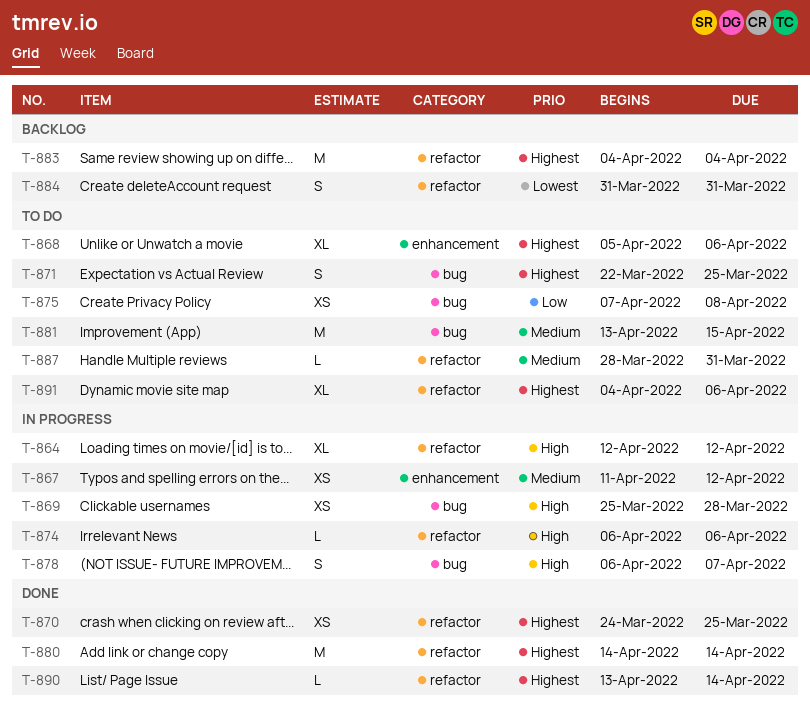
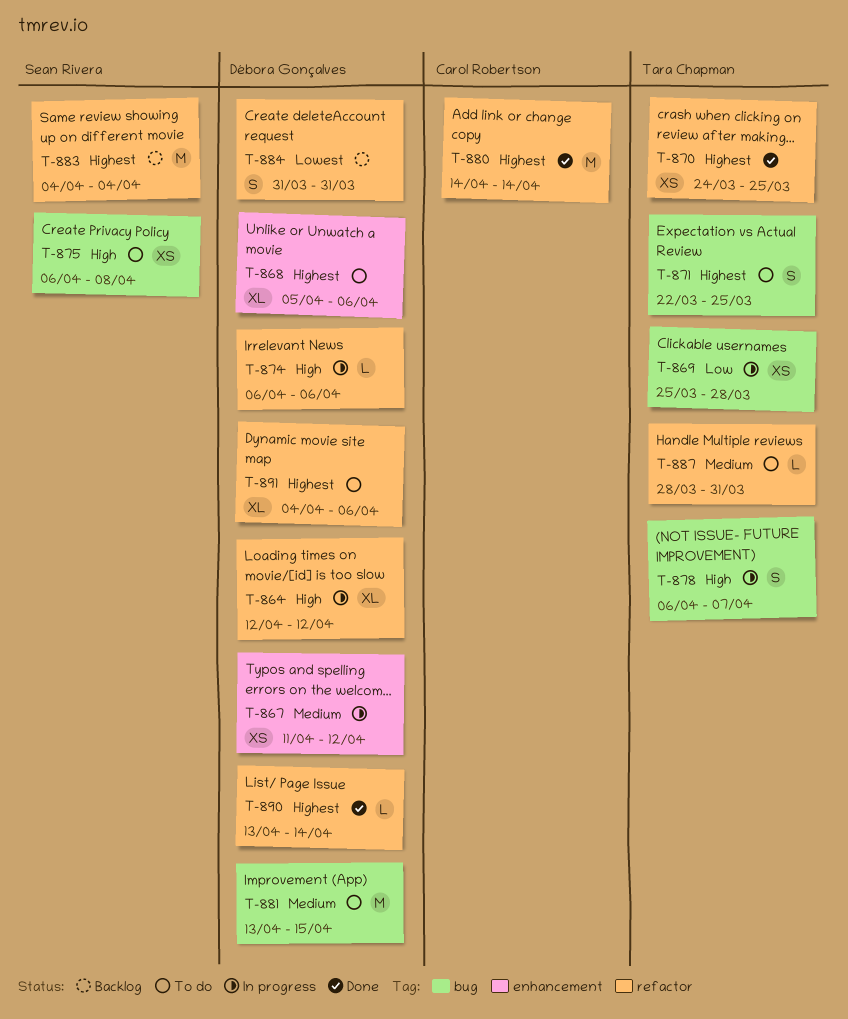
T-869, priority: High -> Low
T-875, priority: Low -> High
T-875, start: Apr 7 -> Apr 6

